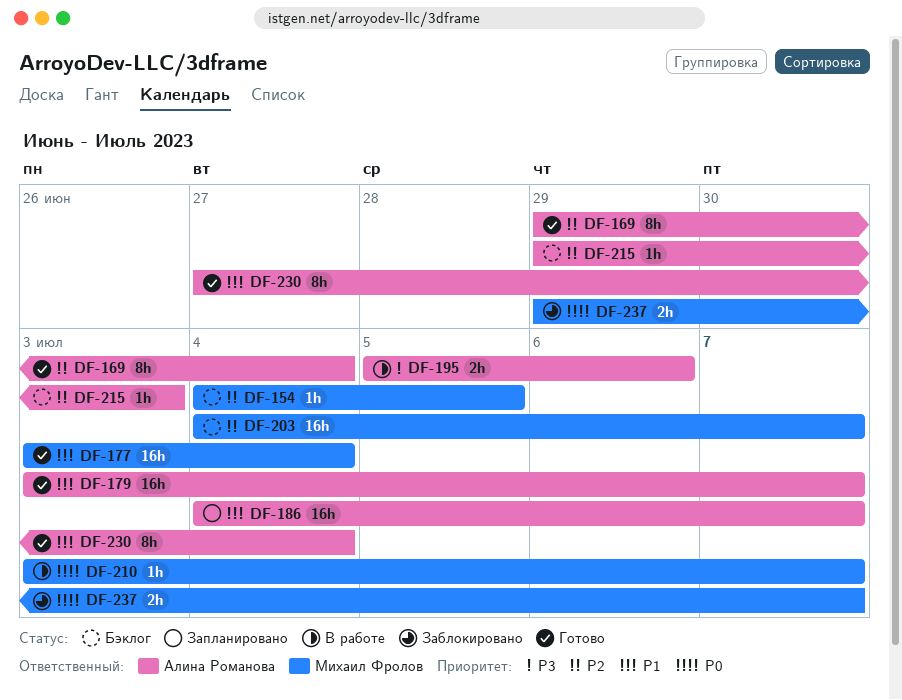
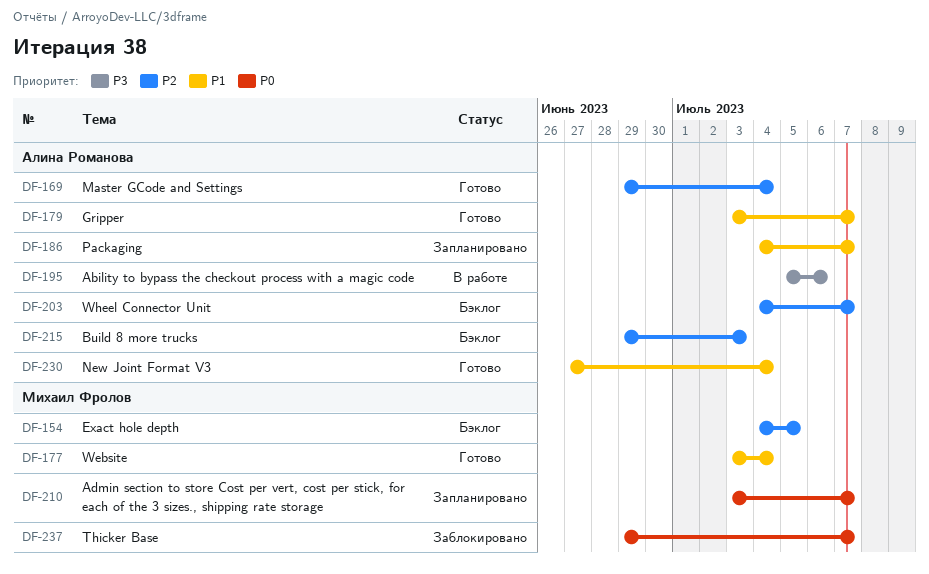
DF-203, owner: Михаил Фролов -> Алина Романова
DF-210, status: В работе -> Запланировано

